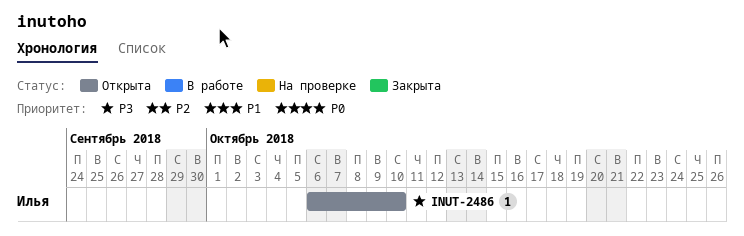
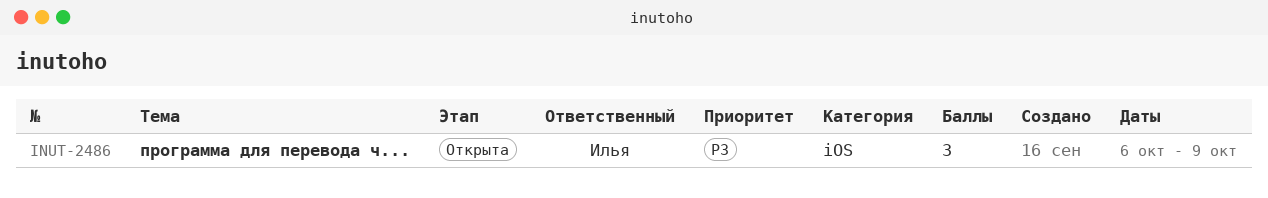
INUT-2486, estimate: 1 -> 3
INUT-2486, due: Oct 10 -> Oct 9

